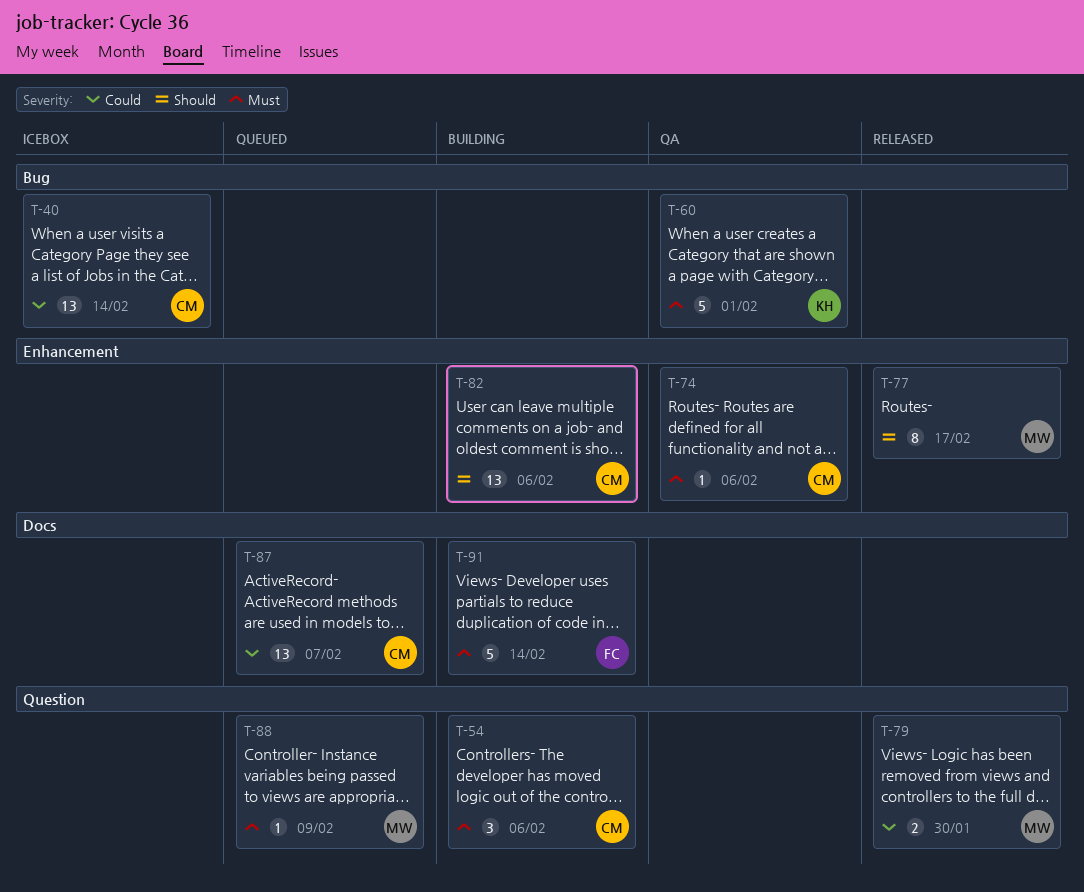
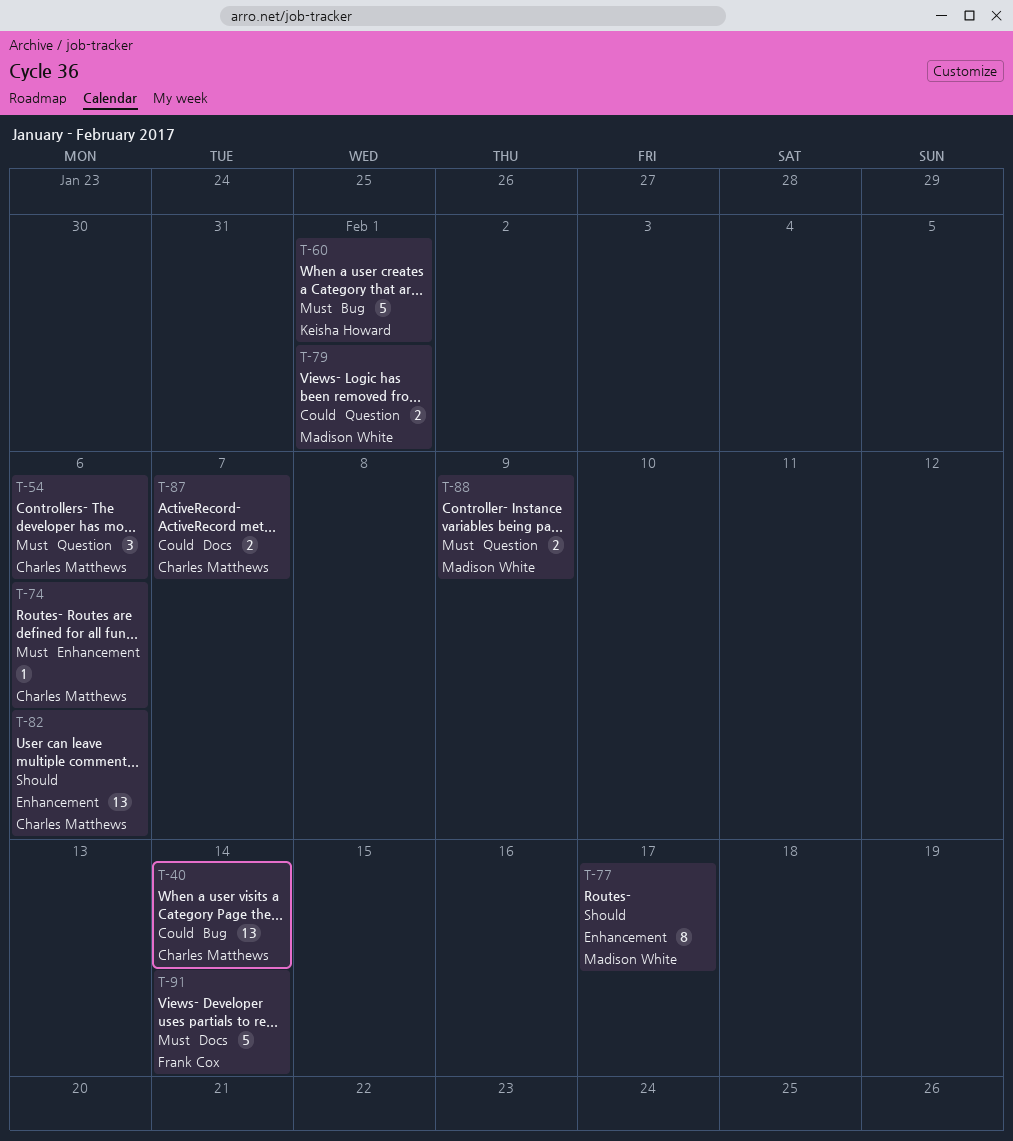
T-79, due: Jan 30 -> Feb 1
T-87, estimate: 13 -> 2
T-88, estimate: 1 -> 2

